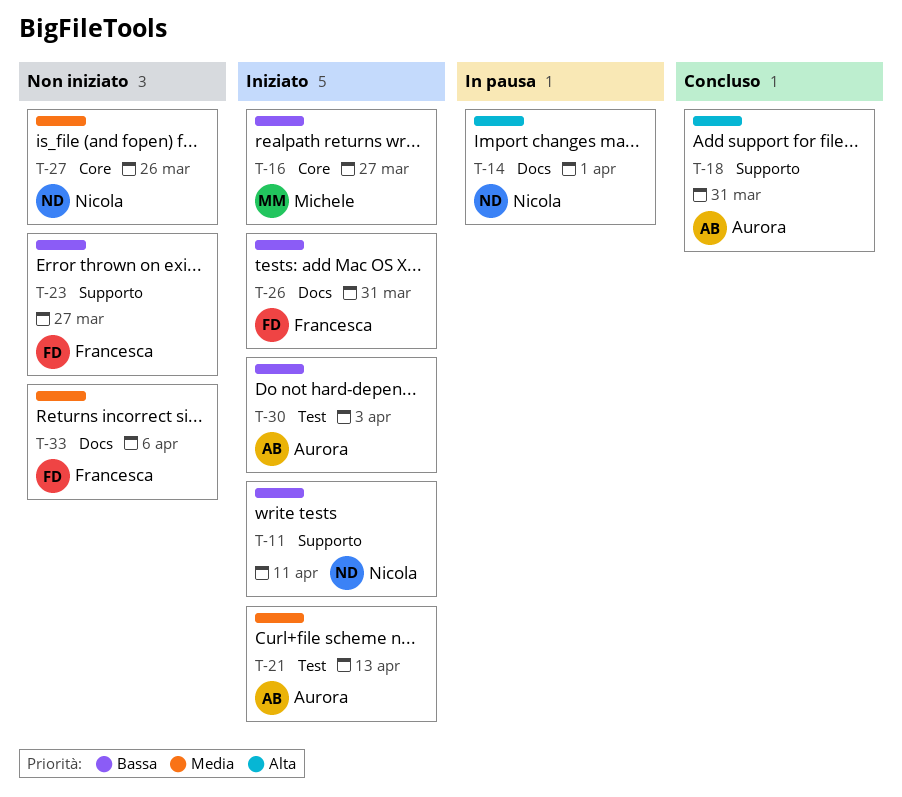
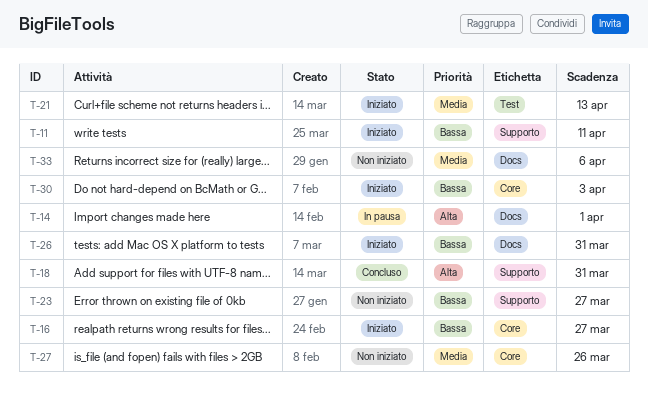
T-30, label: Test -> Core

